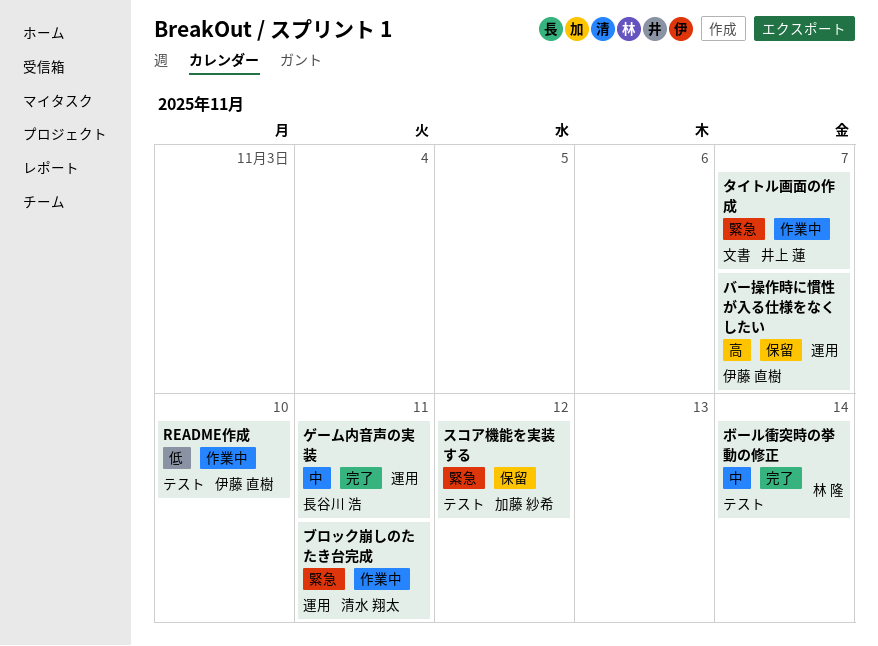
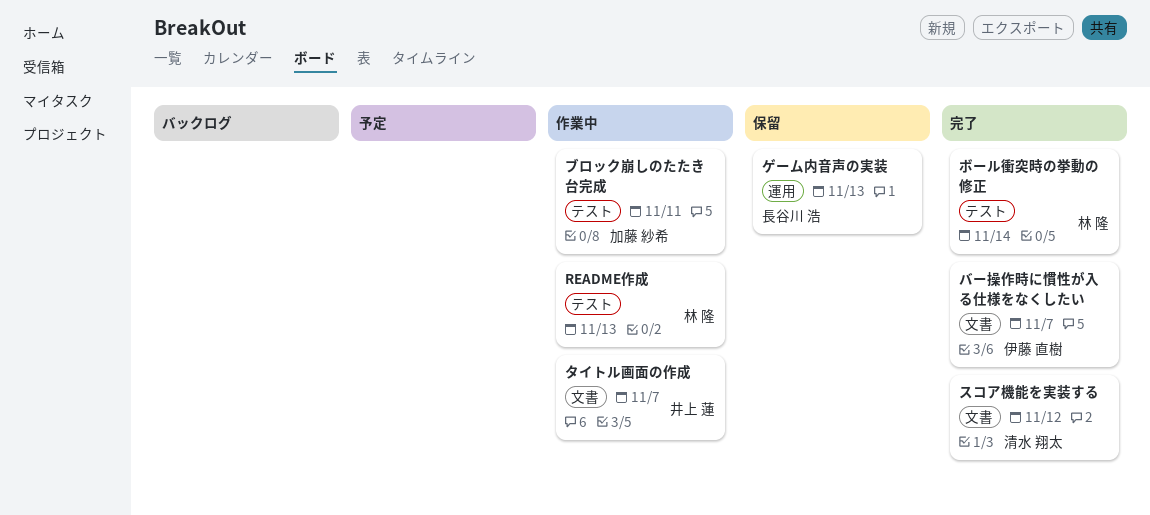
README作成, owner: 伊藤 直樹 -> 林 隆
README作成, due: Nov 10 -> Nov 13
ゲーム内音声の実装, status: 完了 -> 保留
ゲーム内音声の実装, due: Nov 11 -> Nov 13
スコア機能を実装する, status: 保留 -> 完了
スコア機能を実装する, owner: 加藤 紗希 -> 清水 翔太
スコア機能を実装する, label: テスト -> 文書
バー操作時に慣性が入る仕様をなくしたい, status: 保留 -> 完了
バー操作時に慣性が入る仕様をなくしたい, label: 運用 -> 文書
ブロック崩しのたたき台完成, owner: 清水 翔太 -> 加藤 紗希
ブロック崩しのたたき台完成, label: 運用 -> テスト

